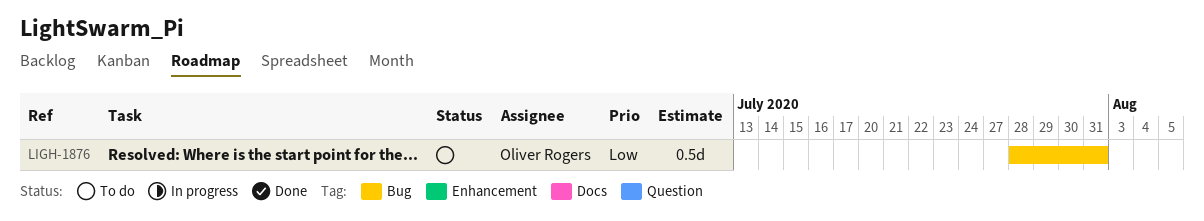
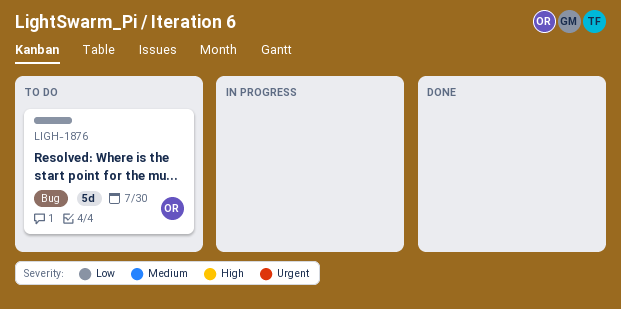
LIGH-1876, estimate: 0.5d -> 5d
LIGH-1876, due: Jul 31 -> Jul 30

